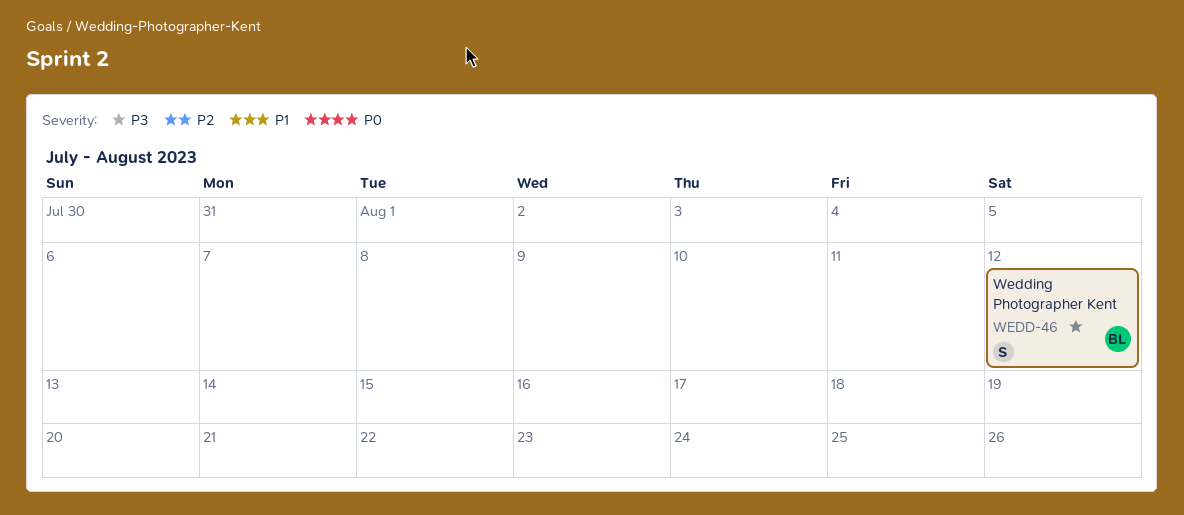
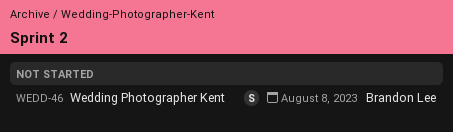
WEDD-46, due: Aug 12 -> Aug 8

